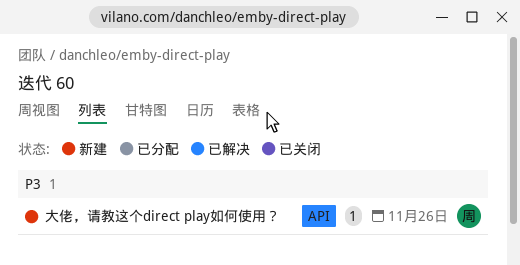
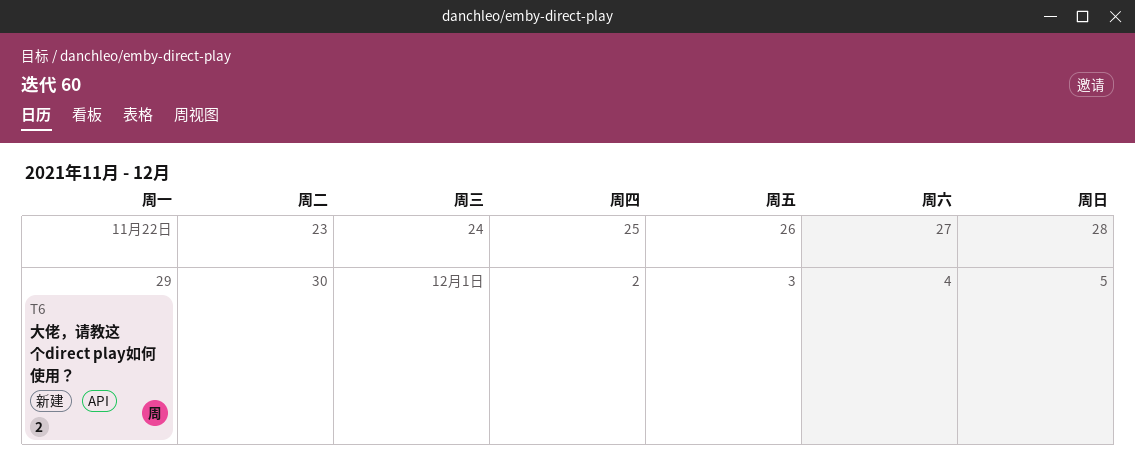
大佬，请教这个direct play如何使用？, estimate: 1 -> 2
大佬，请教这个direct play如何使用？, due: Nov 26 -> Nov 29

